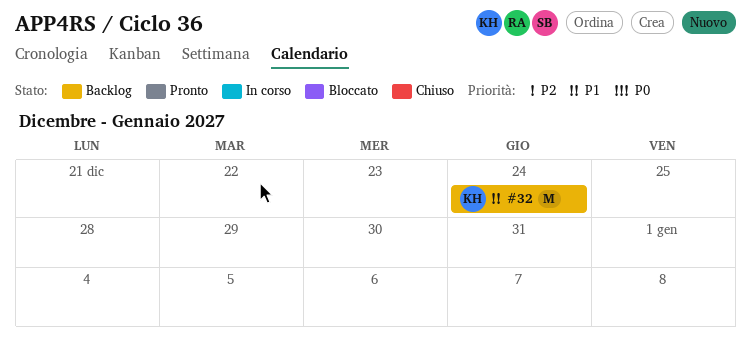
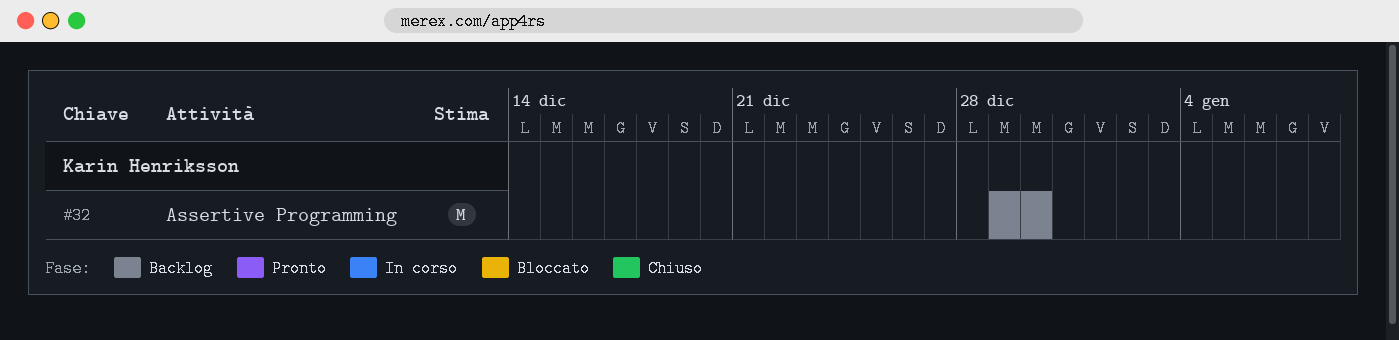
#32, start: Dec 24 -> Dec 29
#32, due: Dec 24 -> Dec 30

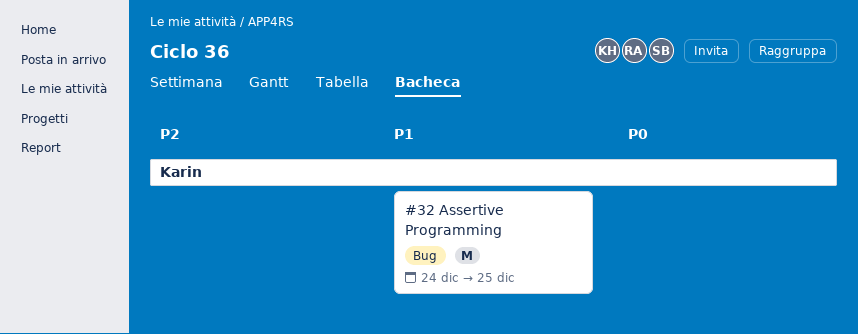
#32, start: Dec 29 -> Dec 24
#32, due: Dec 30 -> Dec 25

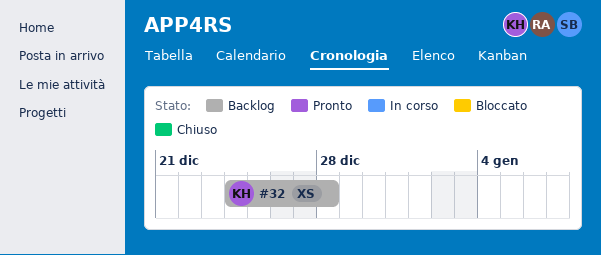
#32, estimate: M -> XS
#32, due: Dec 25 -> Dec 28

